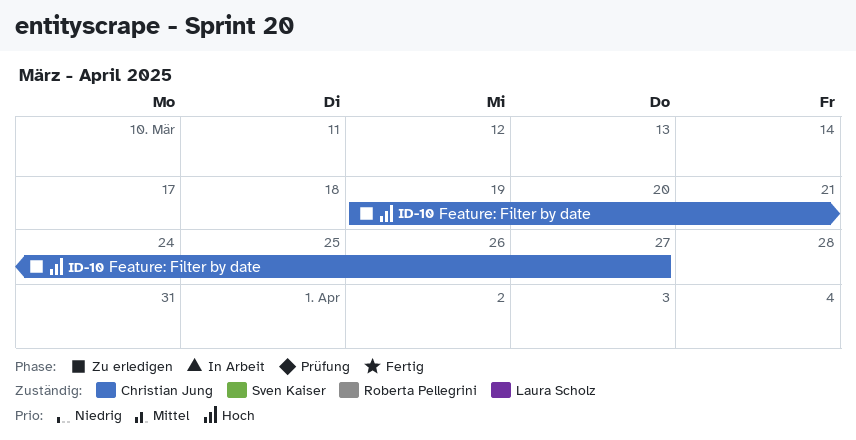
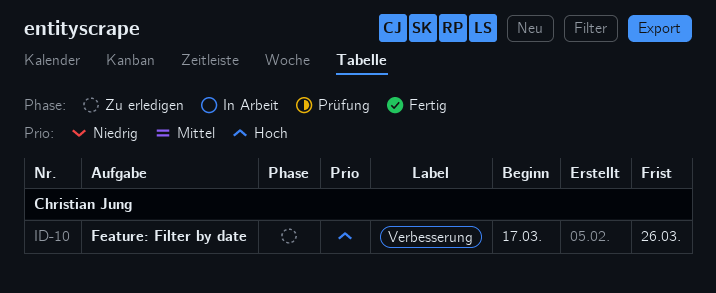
ID-10, start: Mar 19 -> Mar 17
ID-10, due: Mar 27 -> Mar 26

